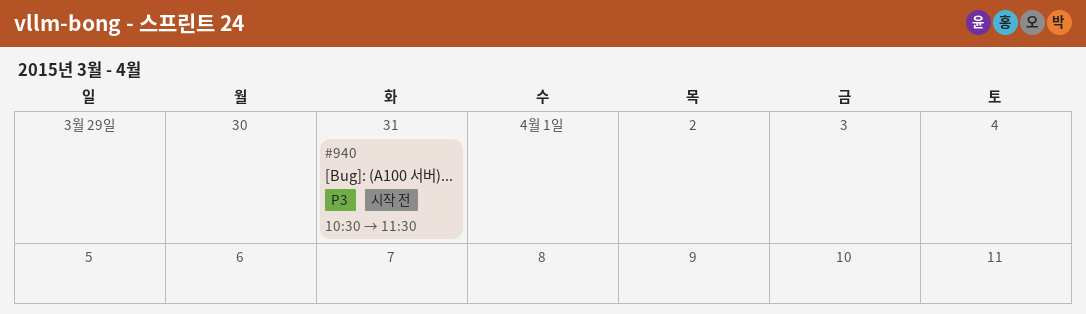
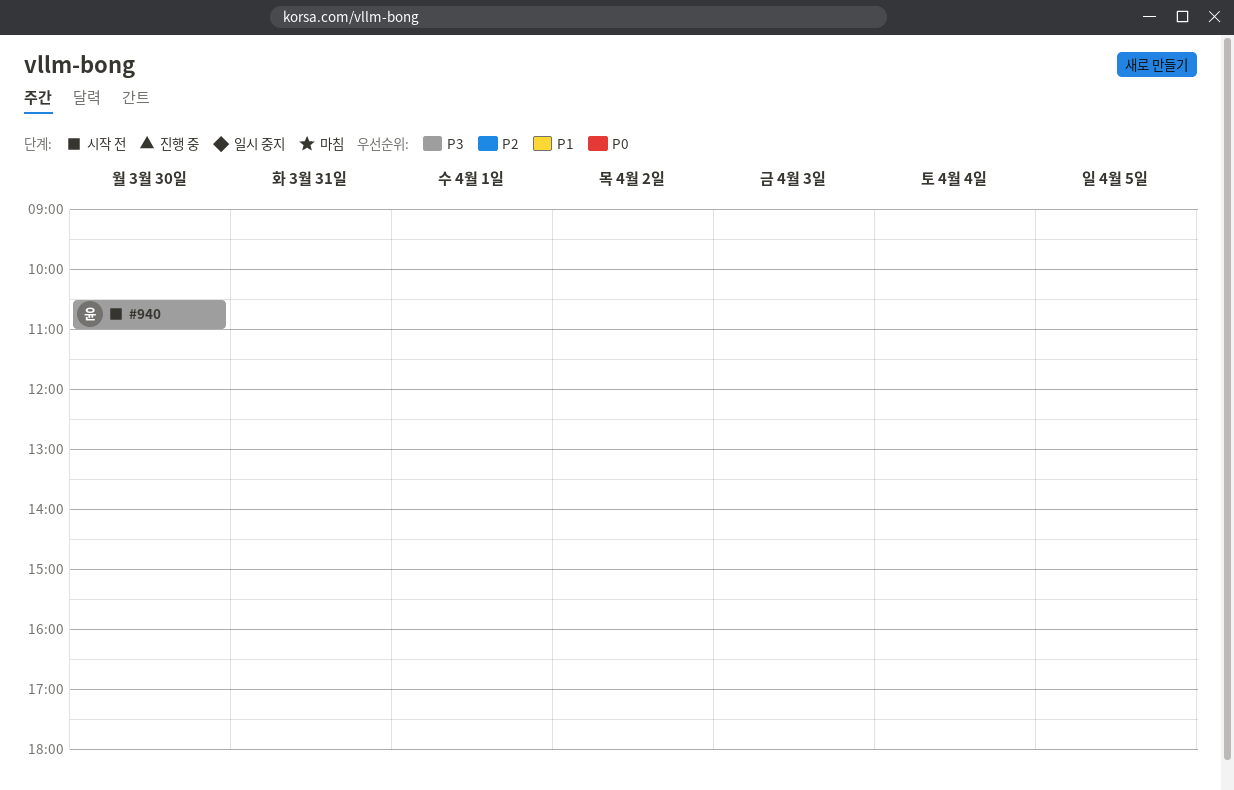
#940, day: Mar 31 -> Mar 30
#940, ends: 11:30 -> 11:00

